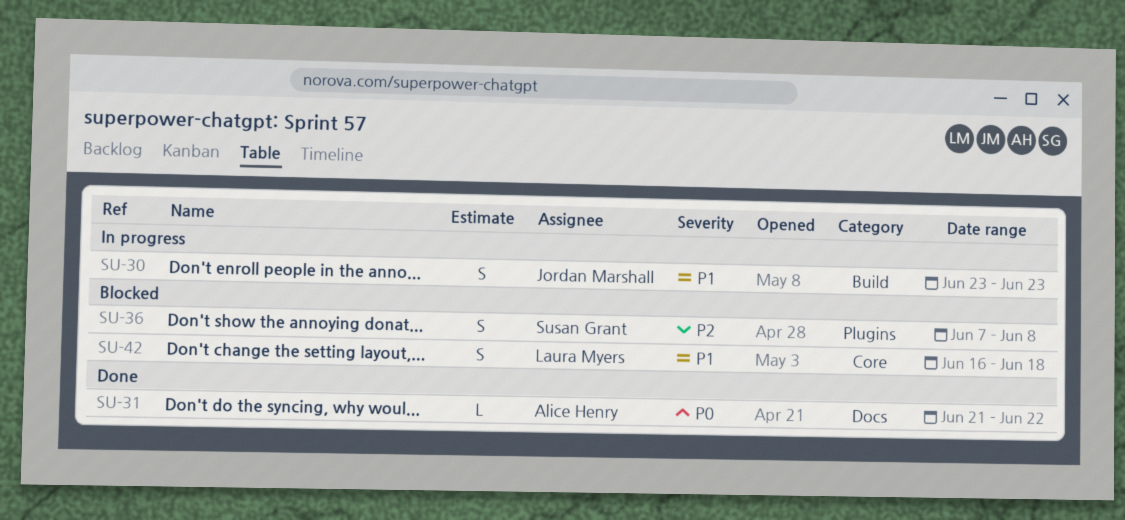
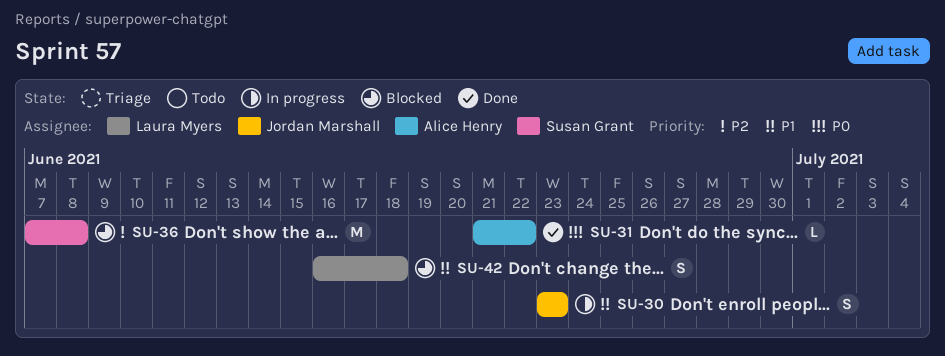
SU-36, estimate: S -> M

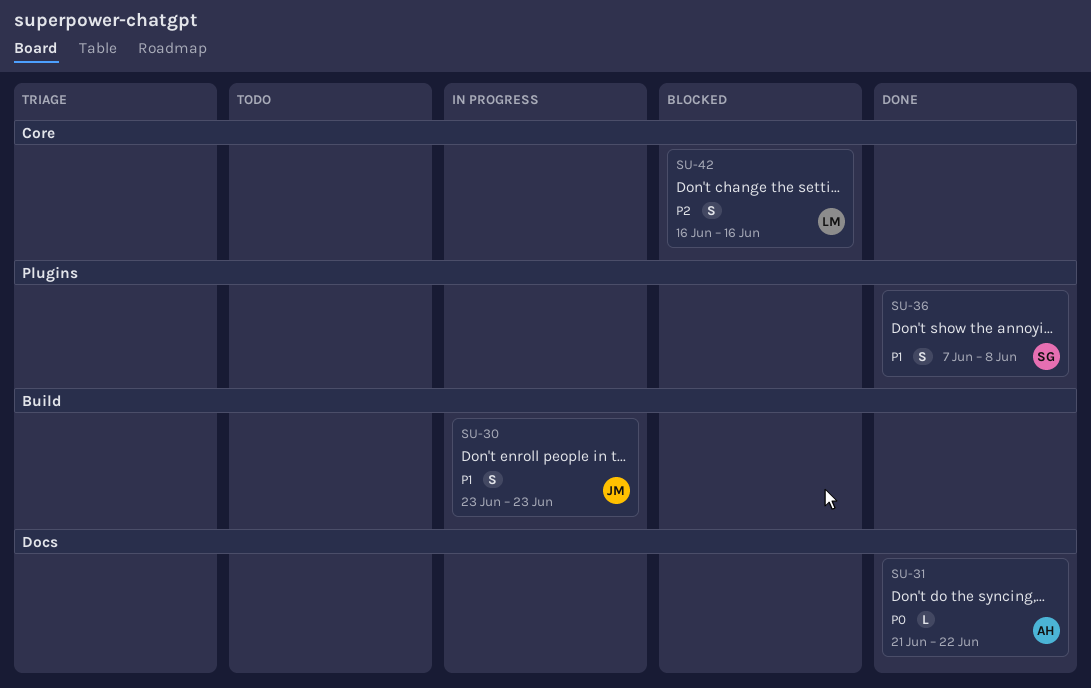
SU-36, status: Blocked -> Done
SU-36, priority: P2 -> P1
SU-36, estimate: M -> S
SU-42, priority: P1 -> P2
SU-42, due: Jun 18 -> Jun 16

